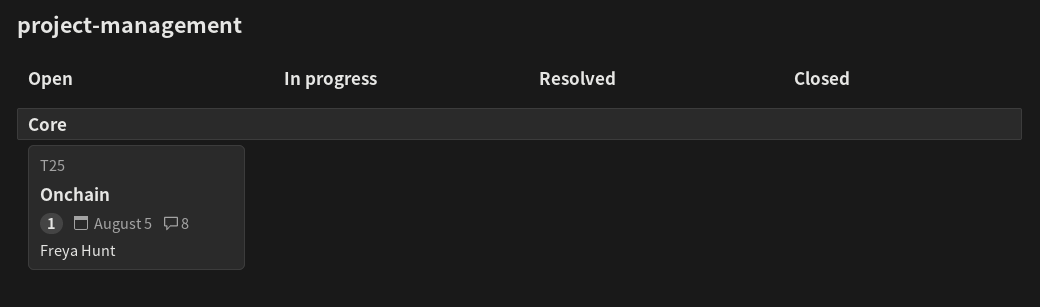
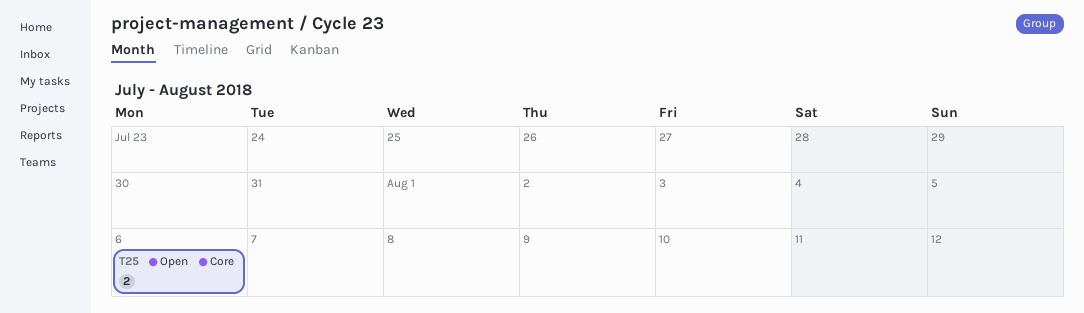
T25, estimate: 1 -> 2
T25, due: Aug 5 -> Aug 6

